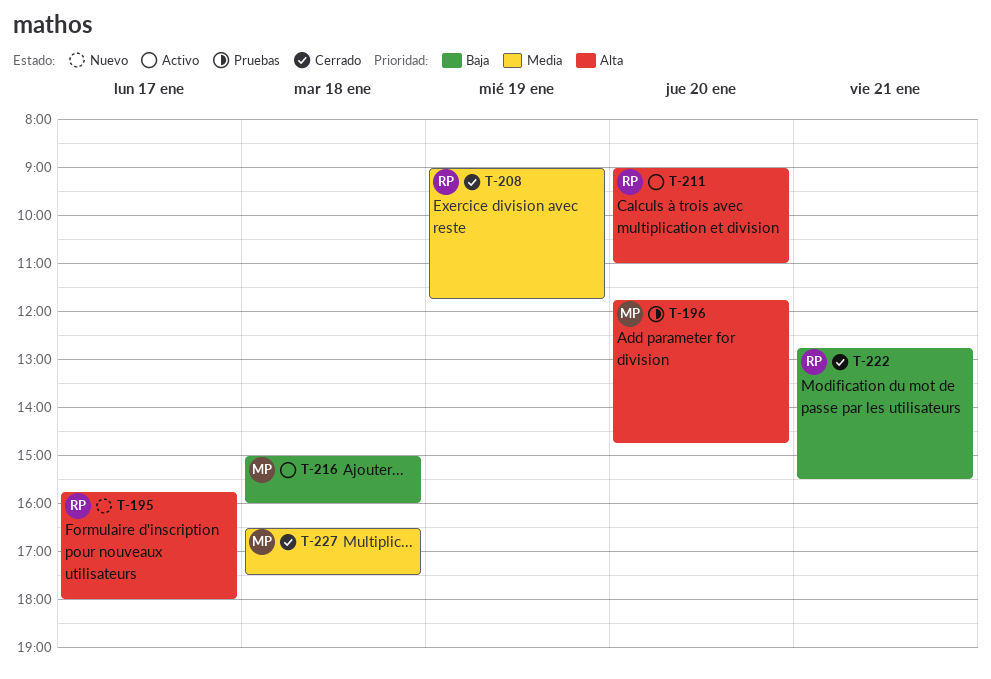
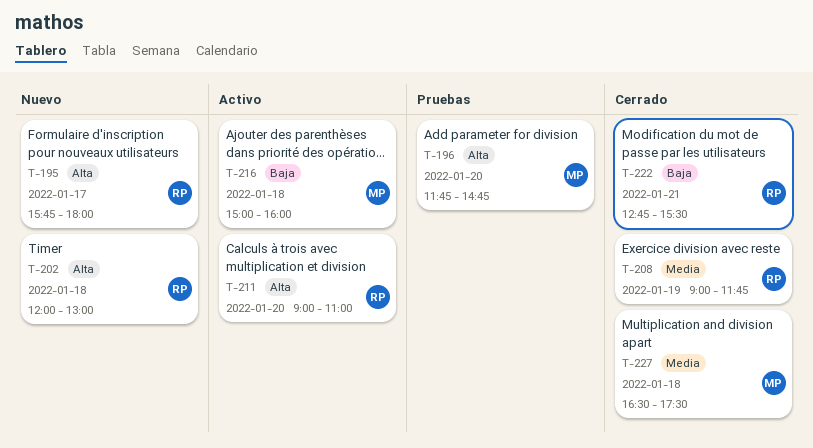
T-202: none -> present

